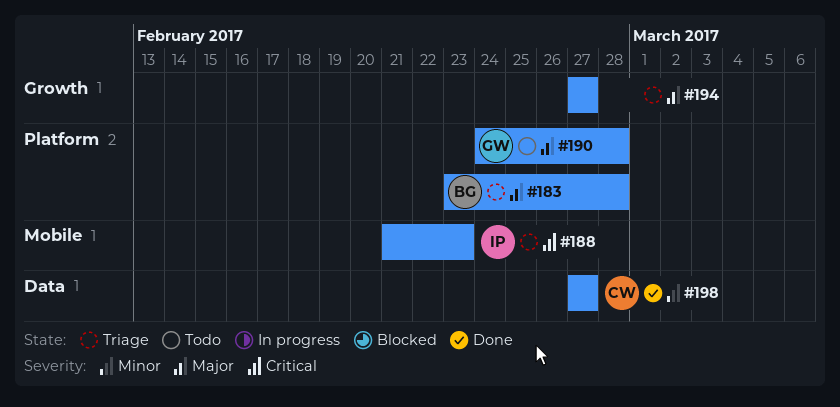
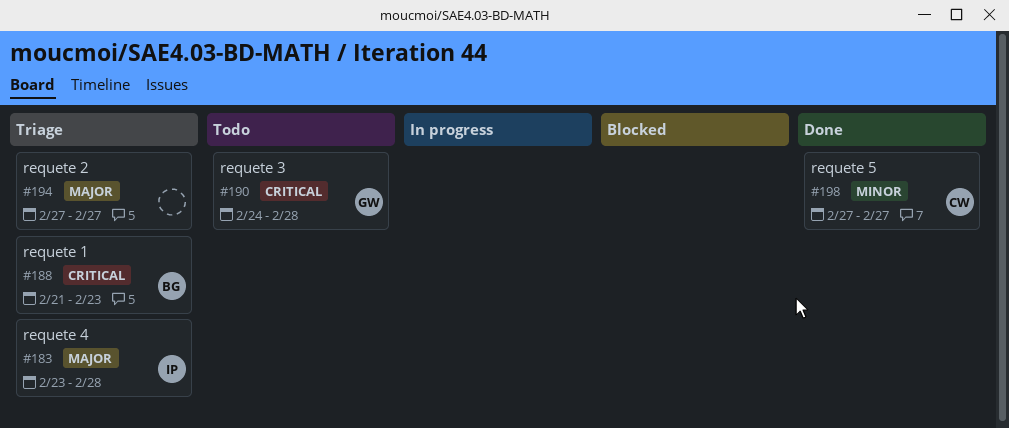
#183, owner: BG -> IP
#188, owner: IP -> BG
#190, priority: Major -> Critical

